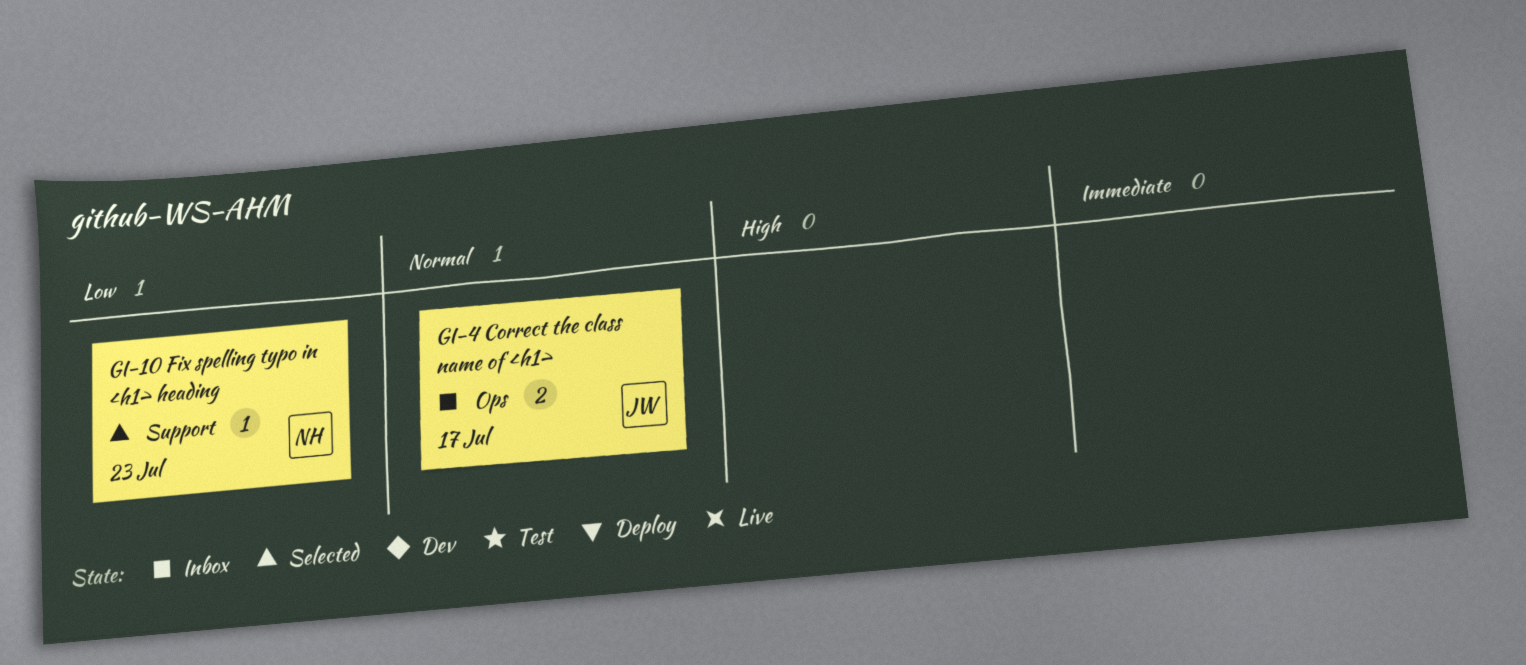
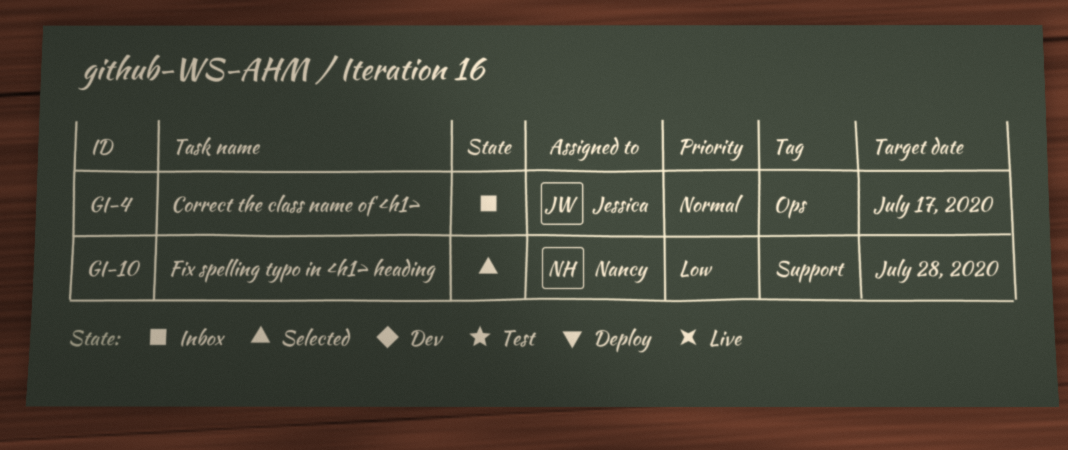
GI-10, due: Jul 23 -> Jul 28

